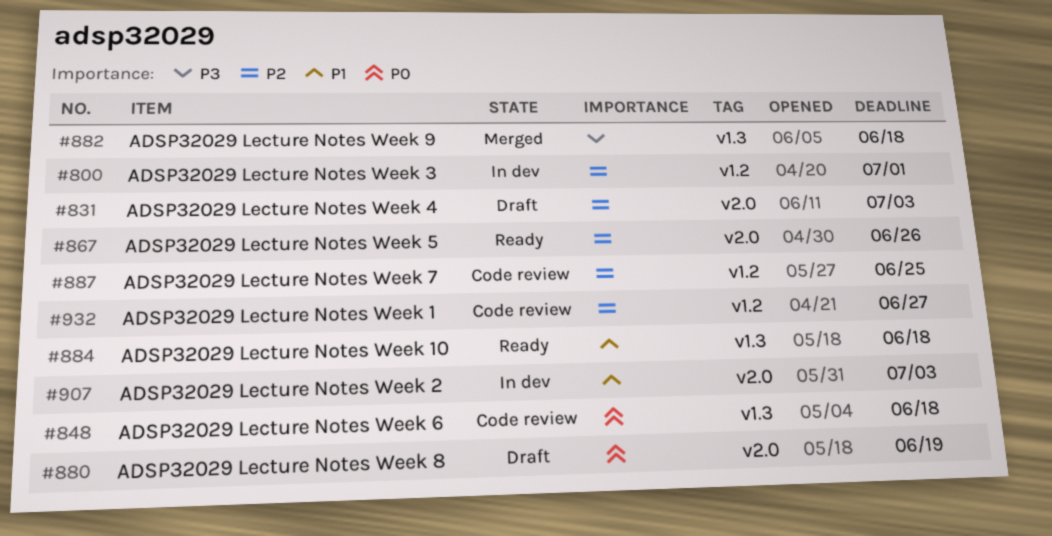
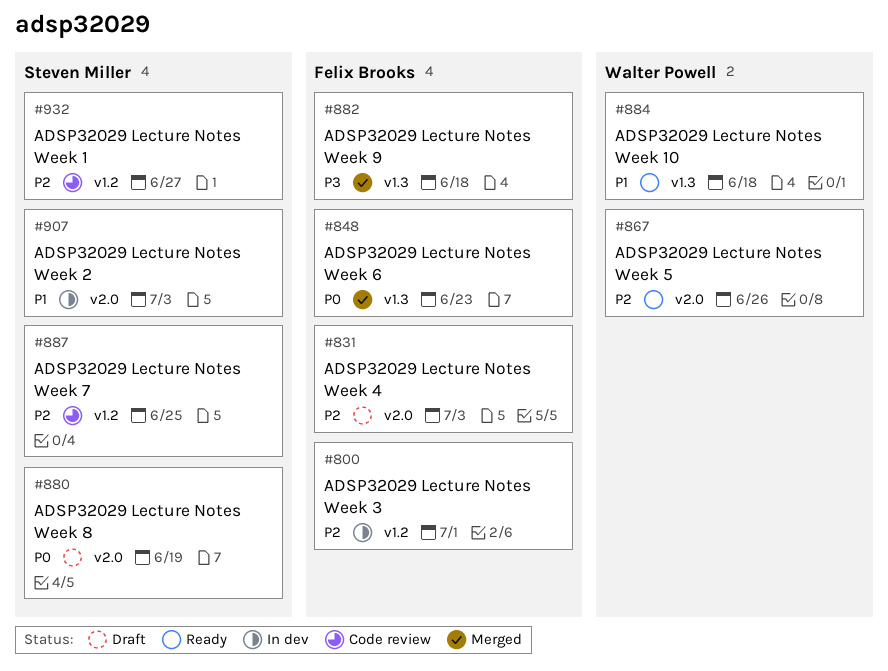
#848, status: Code review -> Merged
#848, due: Jun 18 -> Jun 23

